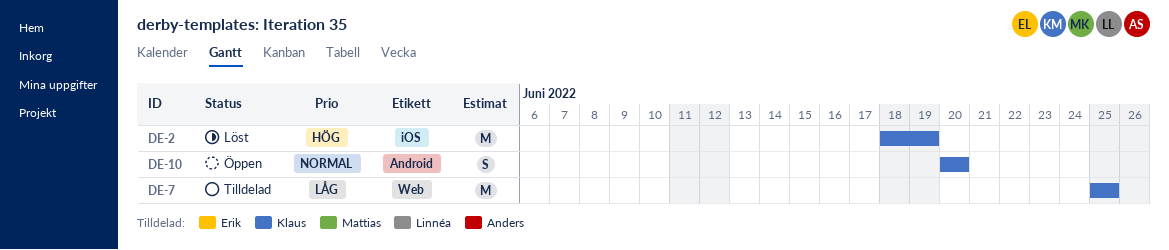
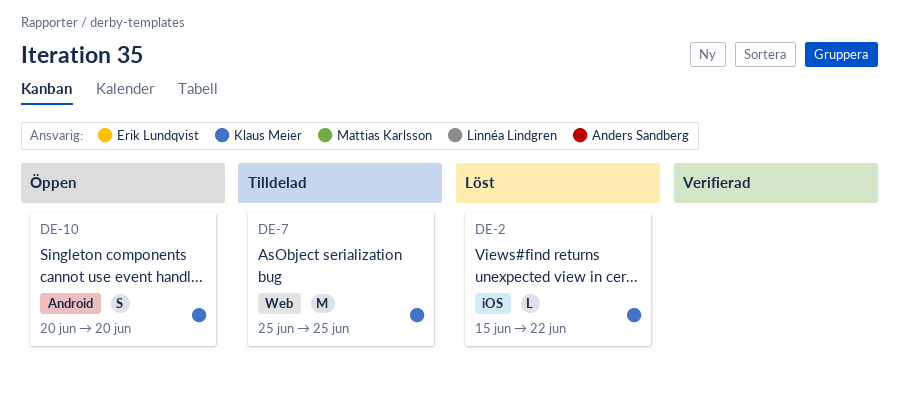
DE-2, estimate: M -> L
DE-2, start: Jun 18 -> Jun 15
DE-2, due: Jun 19 -> Jun 22

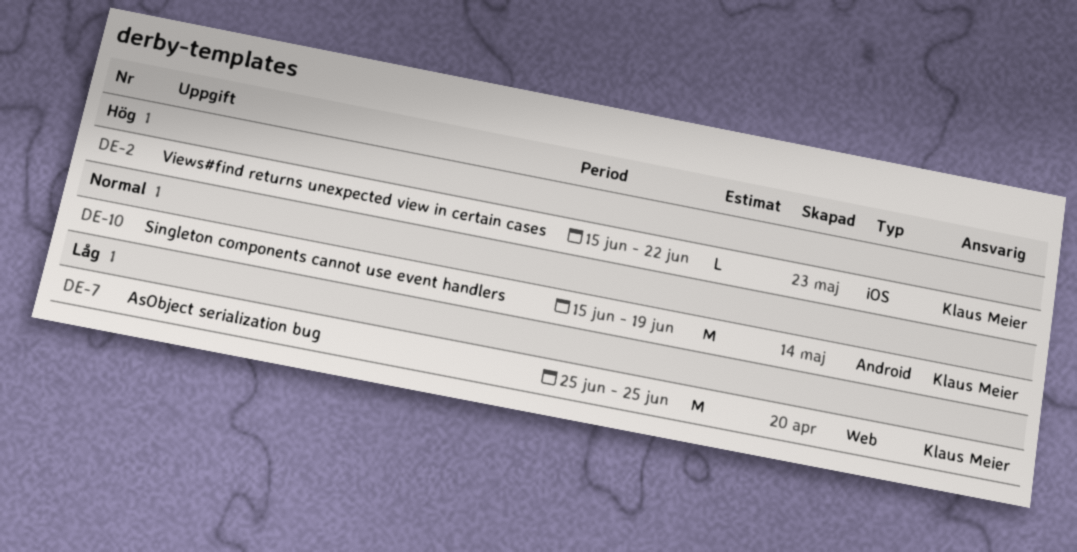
DE-10, estimate: S -> M
DE-10, start: Jun 20 -> Jun 15
DE-10, due: Jun 20 -> Jun 19

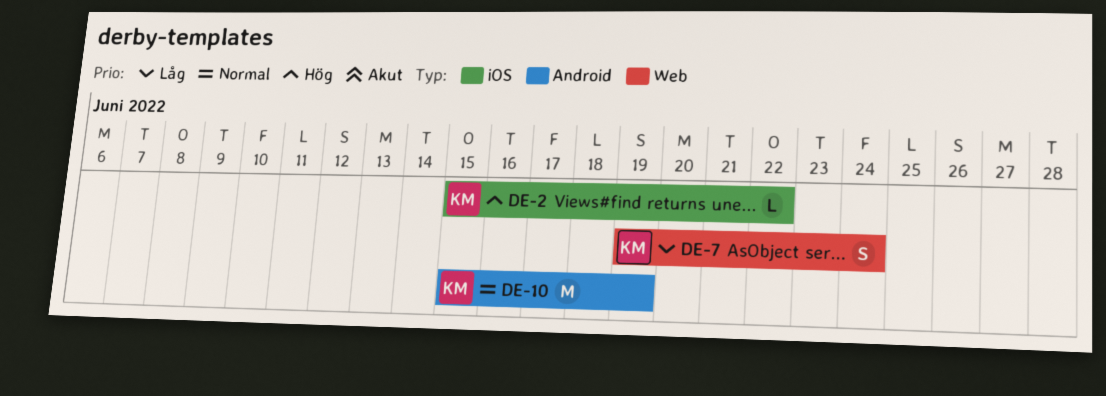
DE-7, estimate: M -> S
DE-7, start: Jun 25 -> Jun 19
DE-7, due: Jun 25 -> Jun 24

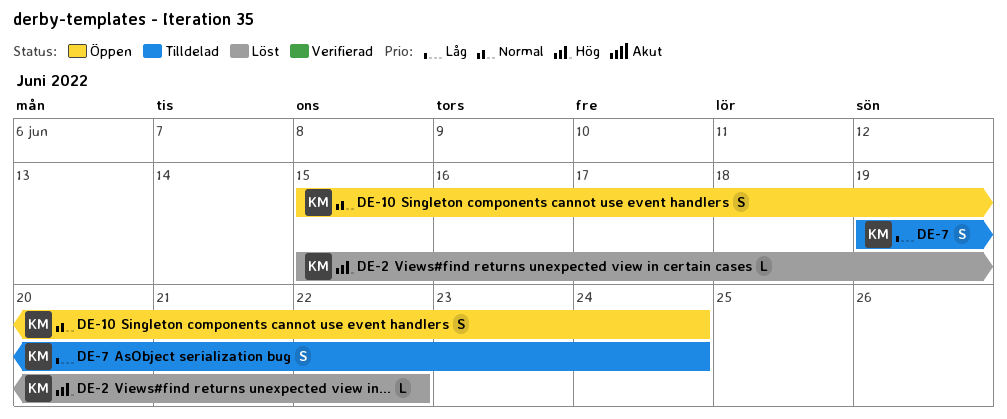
DE-10, estimate: M -> S
DE-10, due: Jun 19 -> Jun 24

